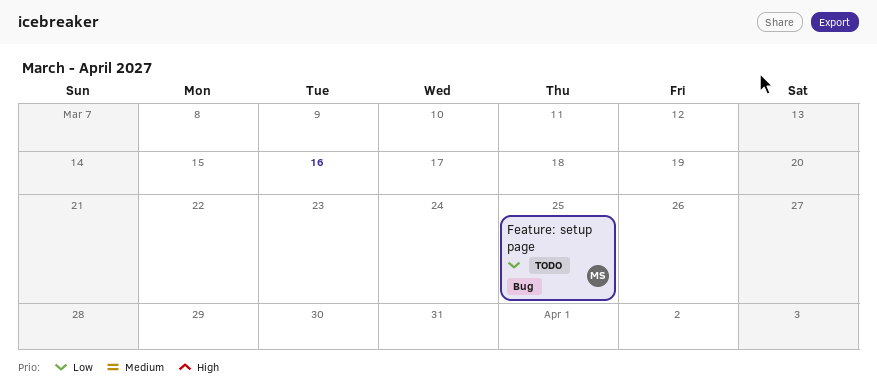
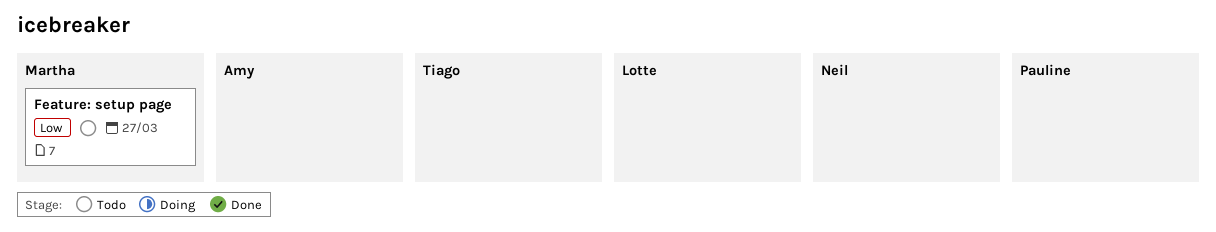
Feature: setup page, due: Mar 25 -> Mar 27

